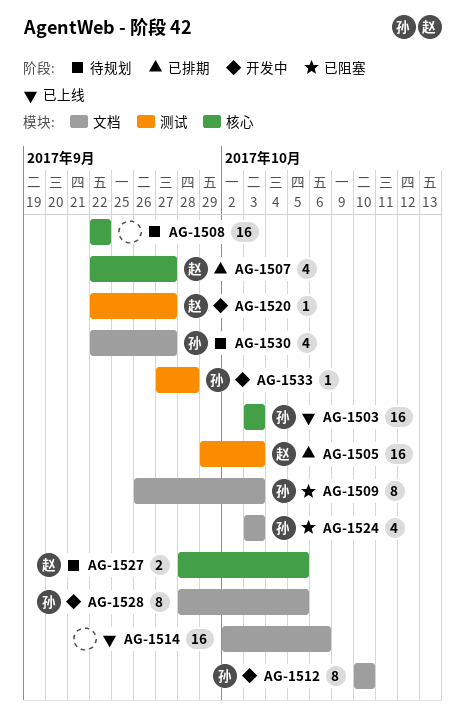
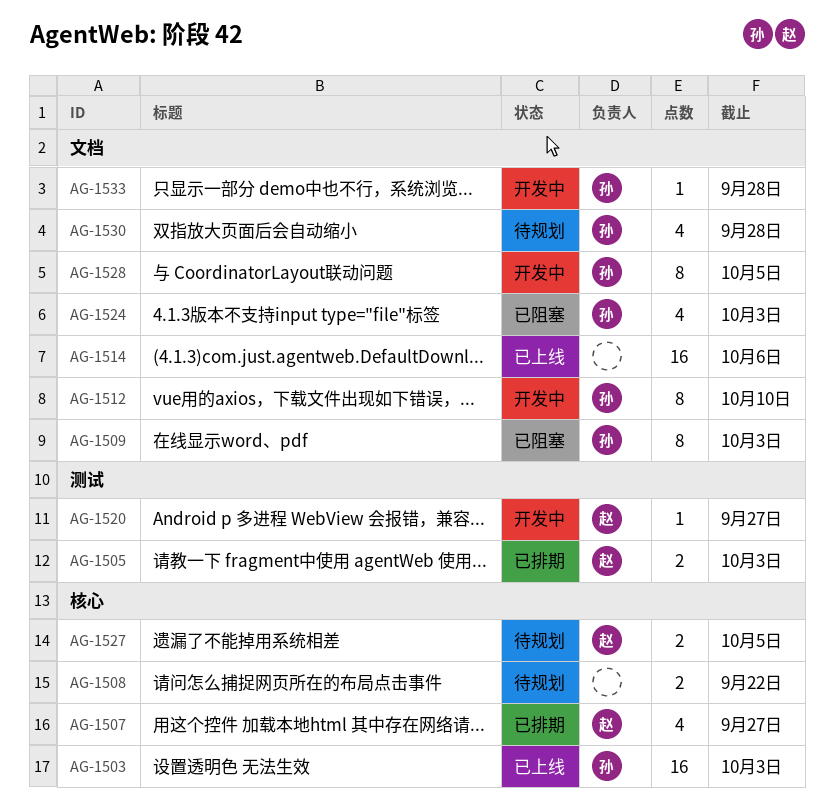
AG-1505, estimate: 16 -> 2
AG-1508, estimate: 16 -> 2
AG-1530, due: Sep 27 -> Sep 28
AG-1533, label: 测试 -> 文档

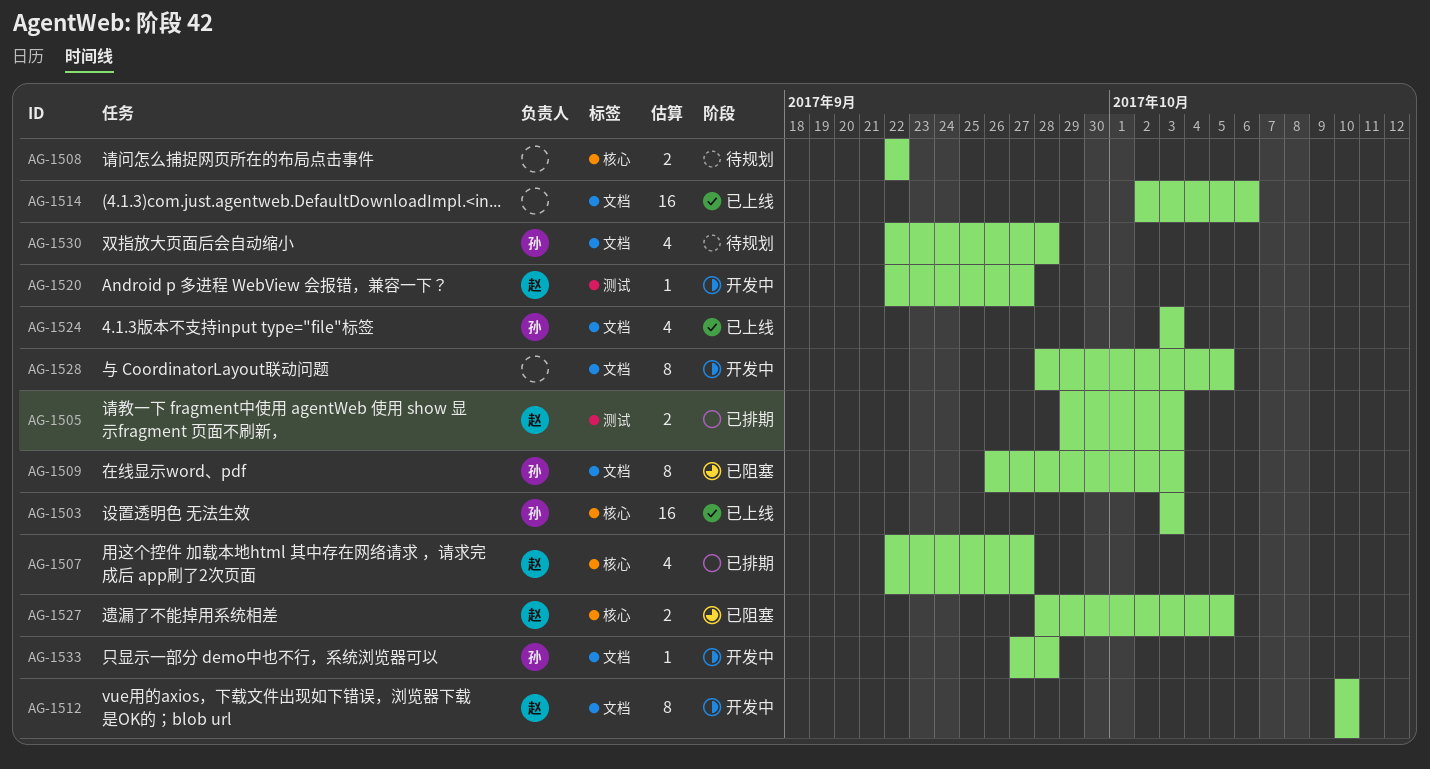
AG-1512, owner: 孙 -> 赵
AG-1524, status: 已阻塞 -> 已上线
AG-1527, status: 待规划 -> 已阻塞
AG-1528, owner: 孙 -> none

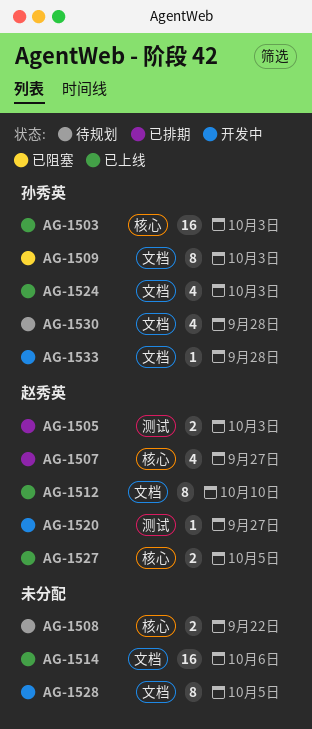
AG-1512, status: 开发中 -> 已上线
AG-1527, status: 已阻塞 -> 已上线

